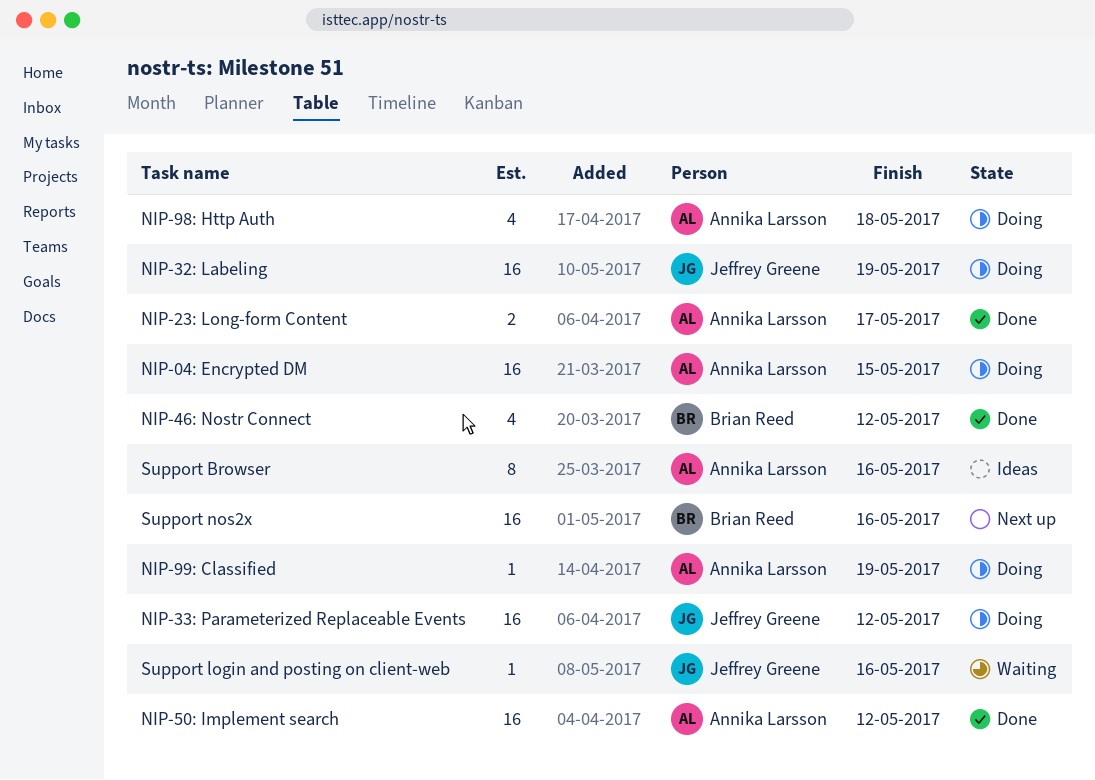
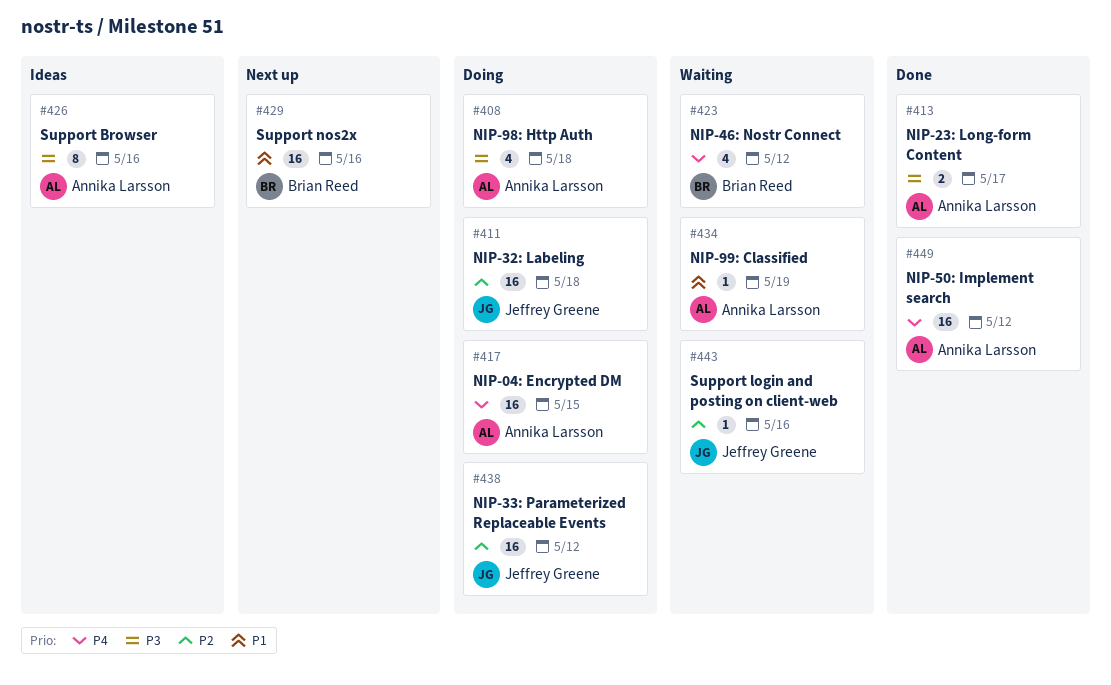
NIP-32: Labeling, due: May 19 -> May 18
NIP-46: Nostr Connect, status: Done -> Waiting
NIP-99: Classified, status: Doing -> Waiting

